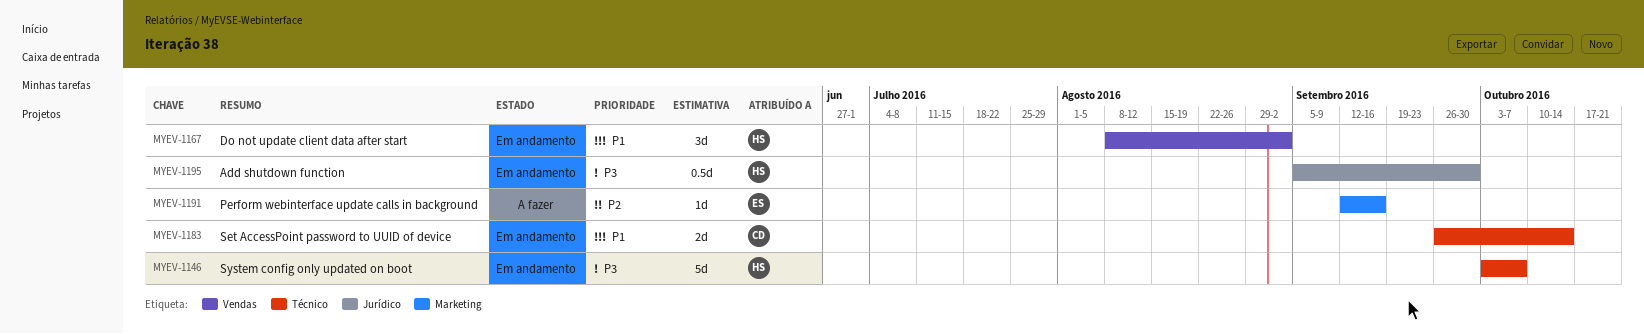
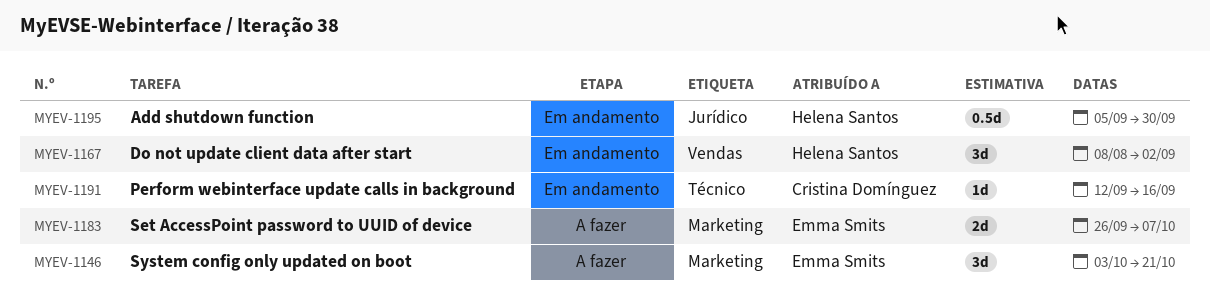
MYEV-1146, status: Em andamento -> A fazer
MYEV-1146, owner: Helena Santos -> Emma Smits
MYEV-1146, label: Técnico -> Marketing
MYEV-1146, estimate: 5d -> 3d
MYEV-1146, due: Oct 7 -> Oct 21
MYEV-1183, status: Em andamento -> A fazer
MYEV-1183, owner: Cristina Domínguez -> Emma Smits
MYEV-1183, label: Técnico -> Marketing
MYEV-1183, due: Oct 14 -> Oct 7
MYEV-1191, status: A fazer -> Em andamento
MYEV-1191, owner: Emma Smits -> Cristina Domínguez
MYEV-1191, label: Marketing -> Técnico

